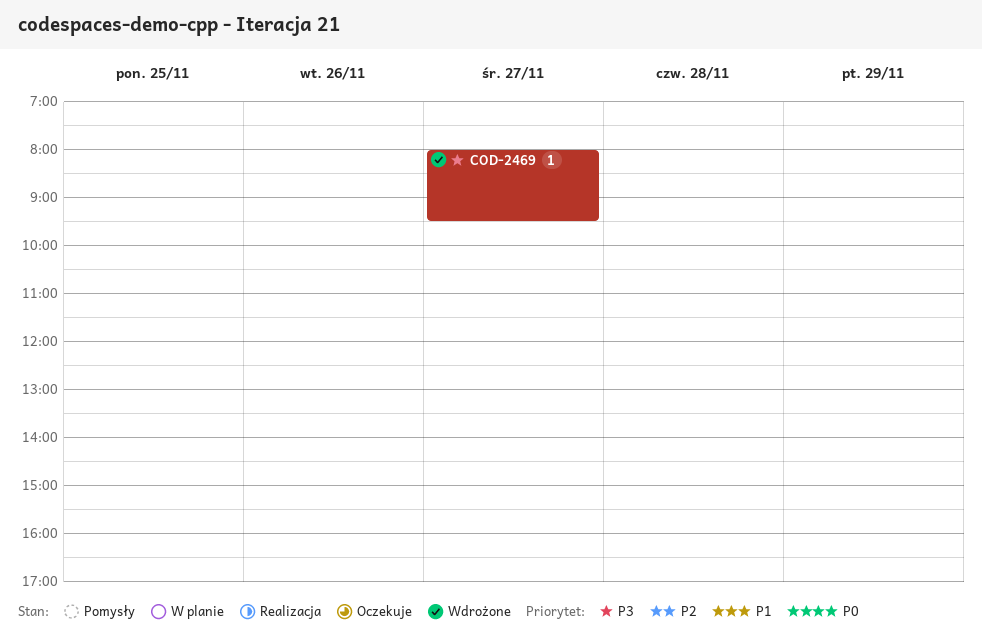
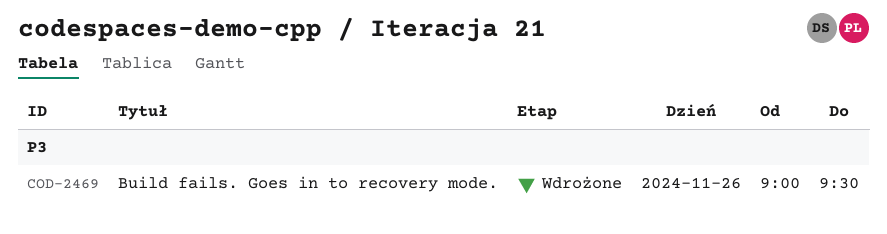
COD-2469, day: Nov 27 -> Nov 26
COD-2469, begins: 08:00 -> 09:00

